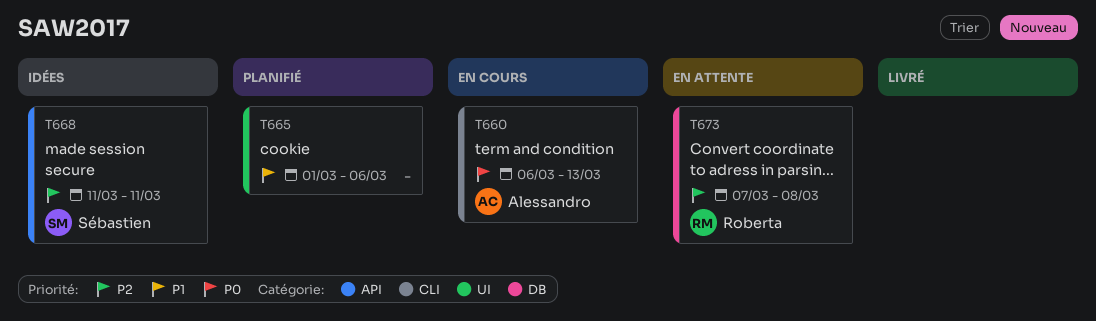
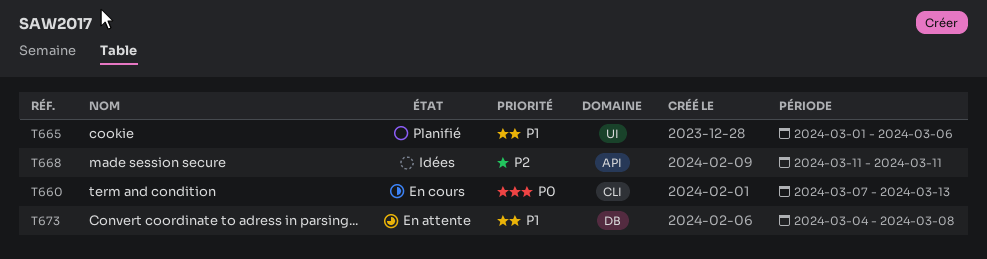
T660, start: Mar 6 -> Mar 7
T673, priority: P2 -> P1
T673, start: Mar 7 -> Mar 4

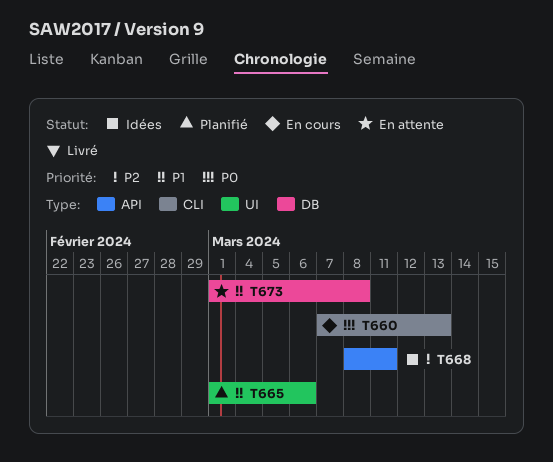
T668, start: Mar 11 -> Mar 8
T673, start: Mar 4 -> Mar 1

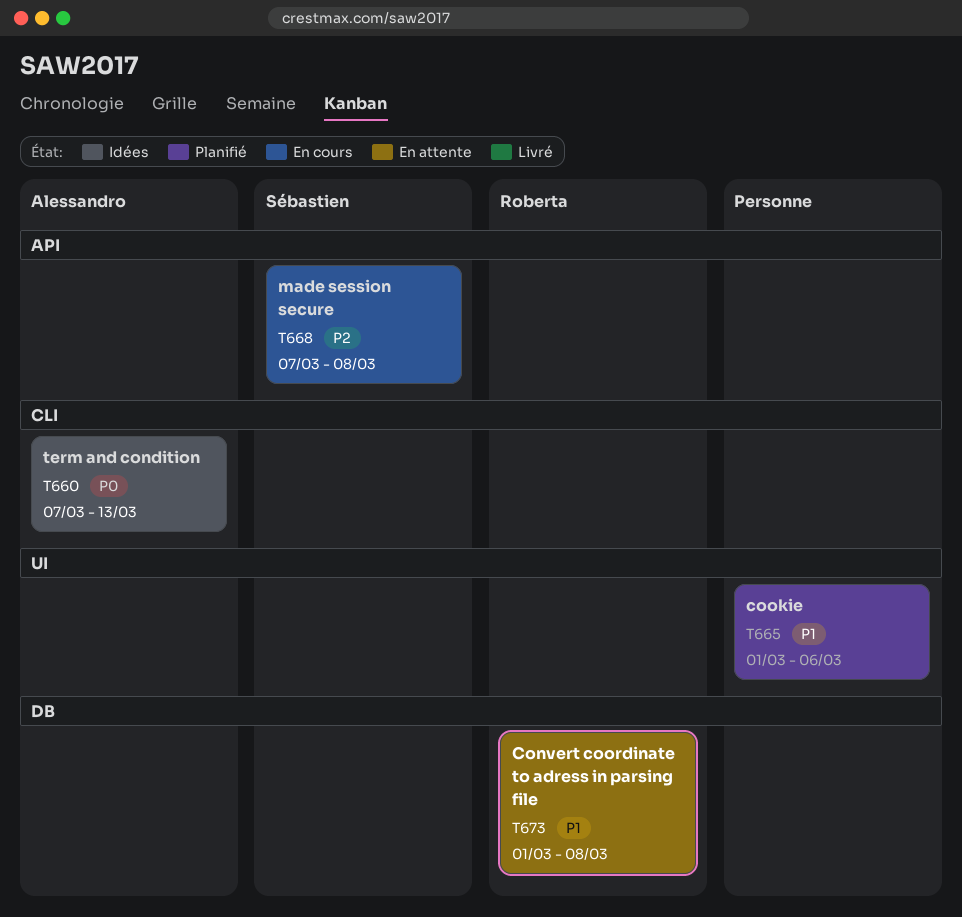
T660, status: En cours -> Idées
T668, status: Idées -> En cours
T668, start: Mar 8 -> Mar 7
T668, due: Mar 11 -> Mar 8

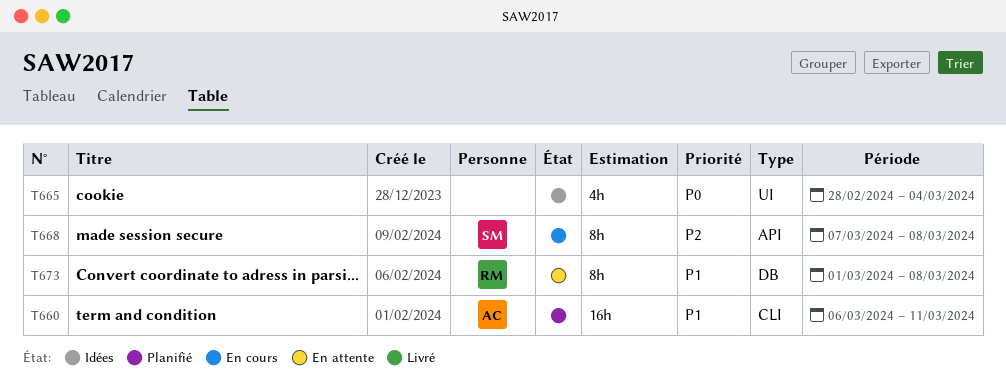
T660, status: Idées -> Planifié
T660, priority: P0 -> P1
T660, start: Mar 7 -> Mar 6
T660, due: Mar 13 -> Mar 11
T665, status: Planifié -> Idées
T665, priority: P1 -> P0
T665, start: Mar 1 -> Feb 28
T665, due: Mar 6 -> Mar 4

